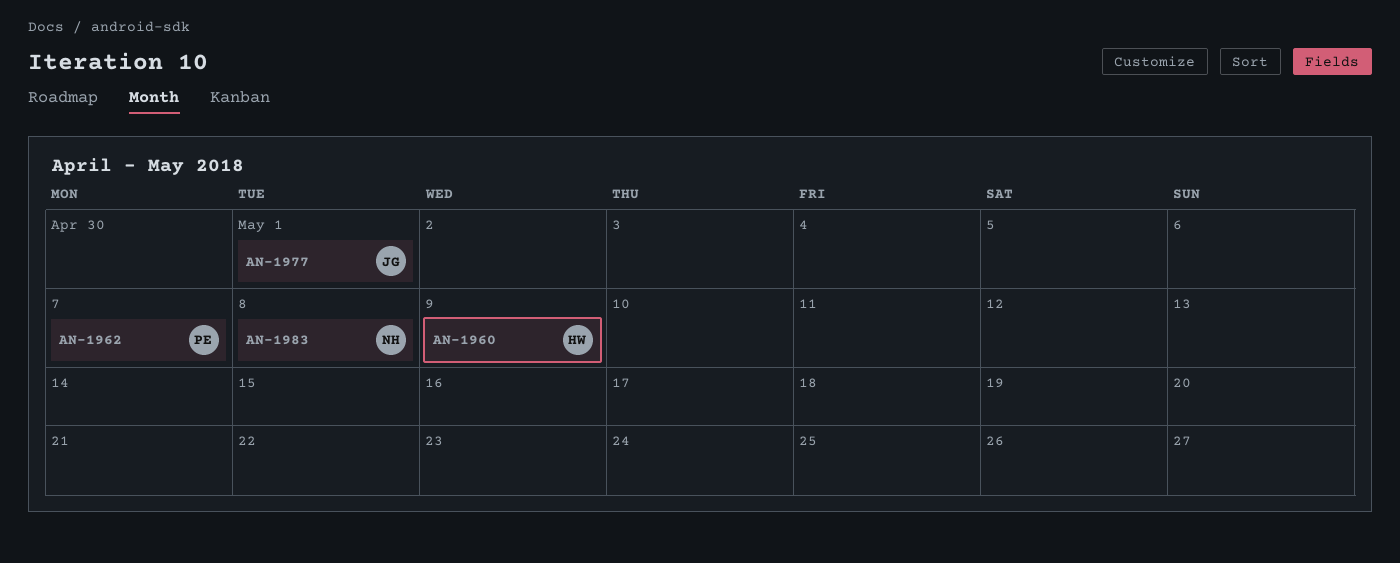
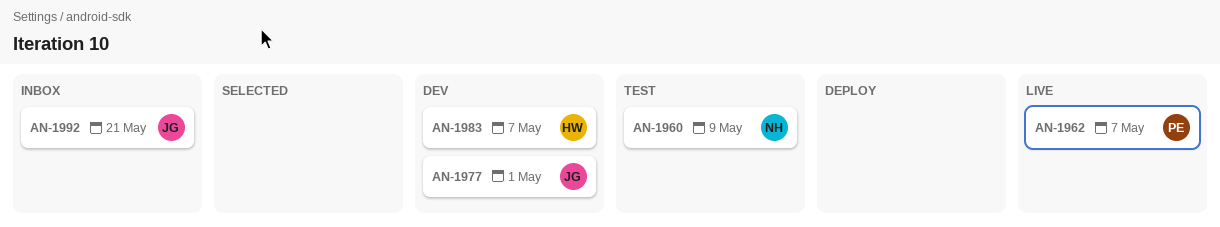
AN-1960, owner: HW -> NH
AN-1983, owner: NH -> HW
AN-1983, due: May 8 -> May 7
AN-1992: none -> present

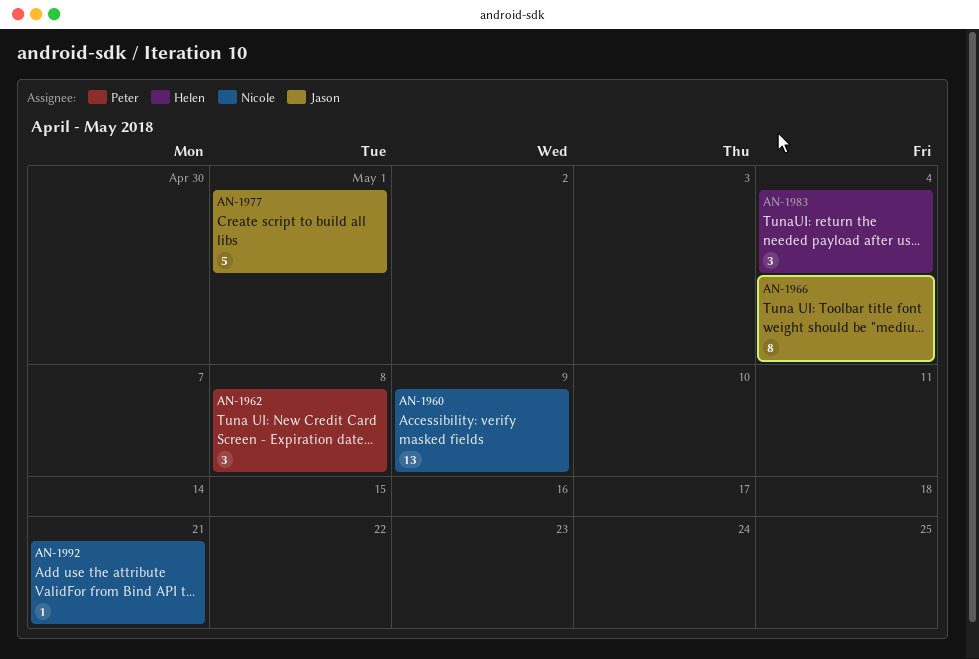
AN-1962, due: May 7 -> May 8
AN-1966: none -> present
AN-1983, due: May 7 -> May 4
AN-1992, owner: Jason -> Nicole

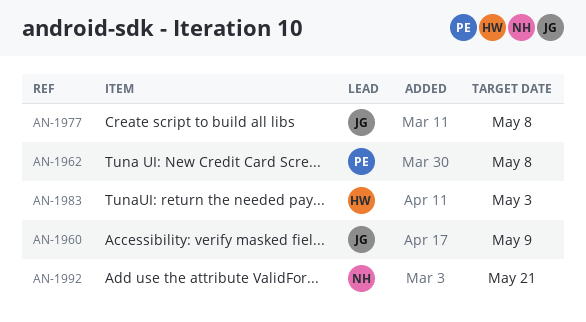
AN-1960, owner: Nicole -> Jason
AN-1966: present -> none
AN-1977, due: May 1 -> May 8
AN-1983, due: May 4 -> May 3

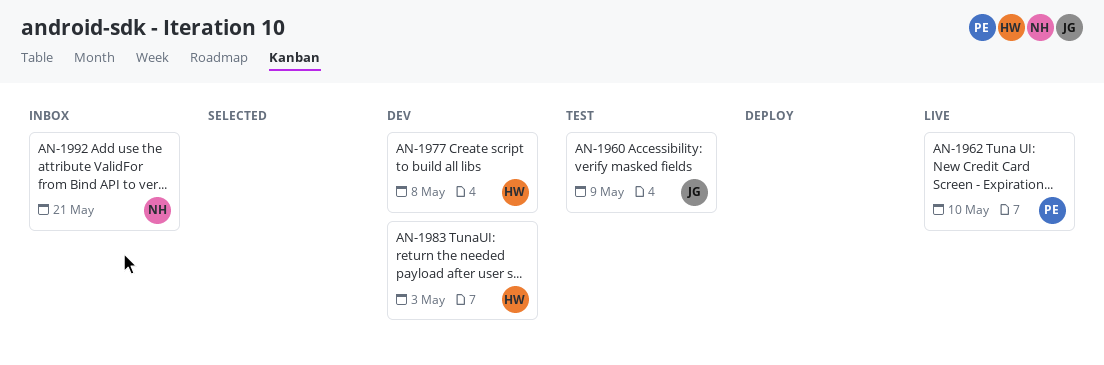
AN-1962, due: May 8 -> May 10
AN-1977, owner: JG -> HW

